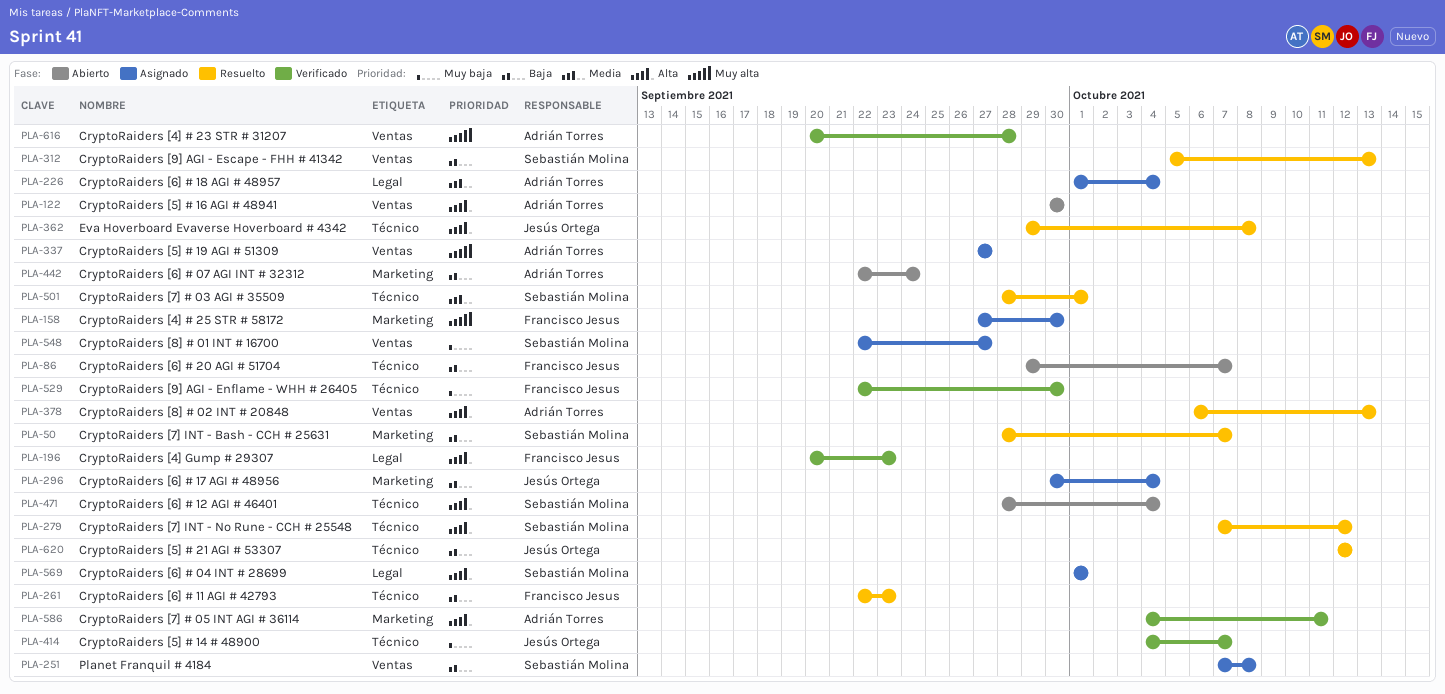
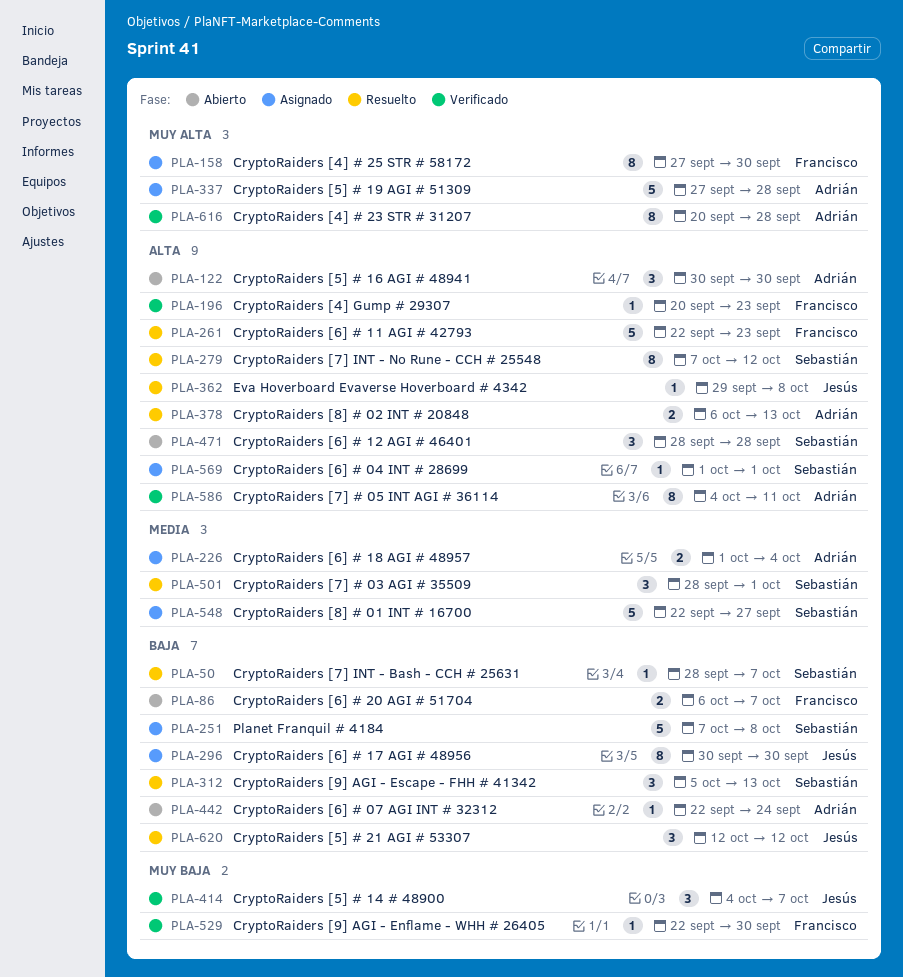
PLA-86, start: Sep 29 -> Oct 6
PLA-261, priority: Baja -> Alta
PLA-296, due: Oct 4 -> Sep 30
PLA-337, due: Sep 27 -> Sep 28
PLA-471, due: Oct 4 -> Sep 28
PLA-548, priority: Muy baja -> Media

